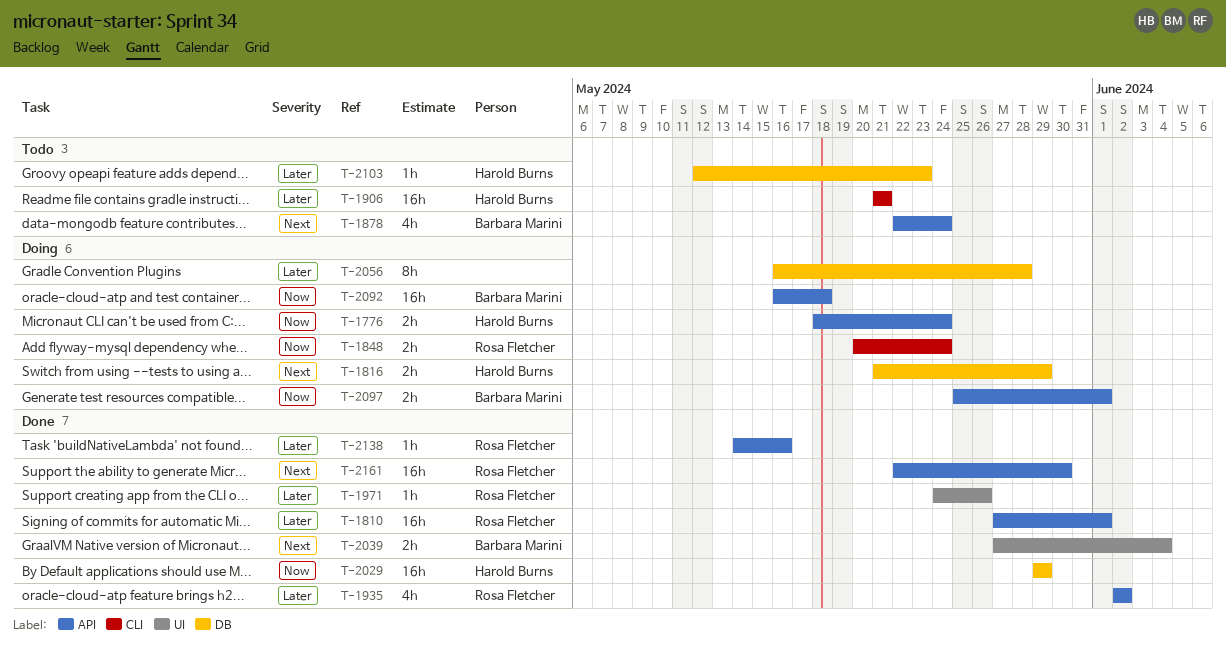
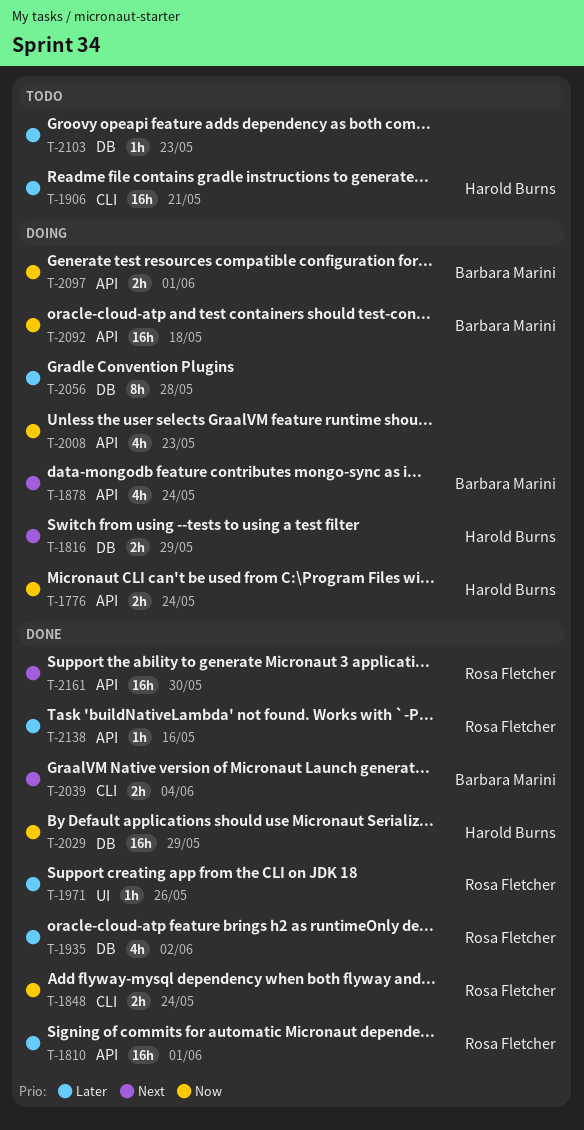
T-1848, status: Doing -> Done
T-1878, status: Todo -> Doing
T-1935, label: API -> DB
T-2008: none -> present
T-2039, label: UI -> CLI
T-2103, owner: Harold Burns -> none

